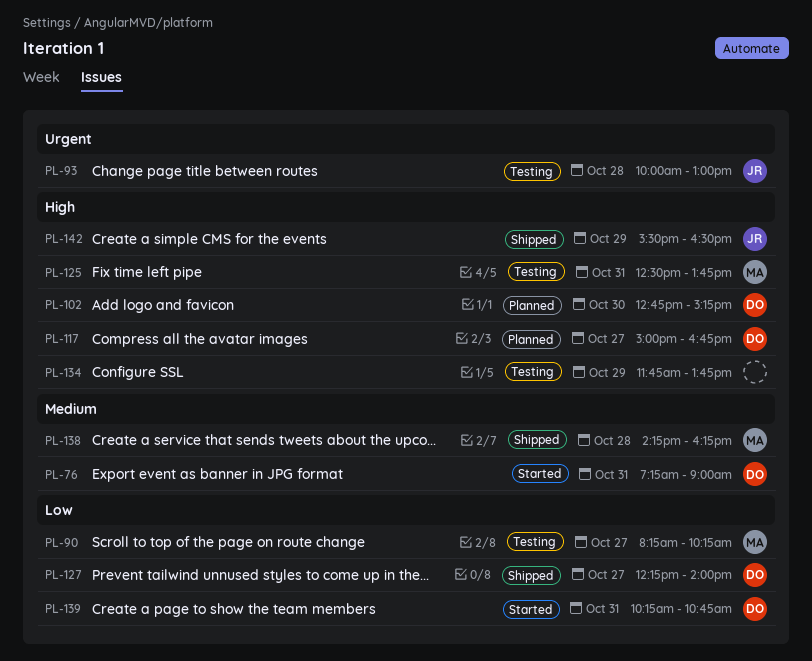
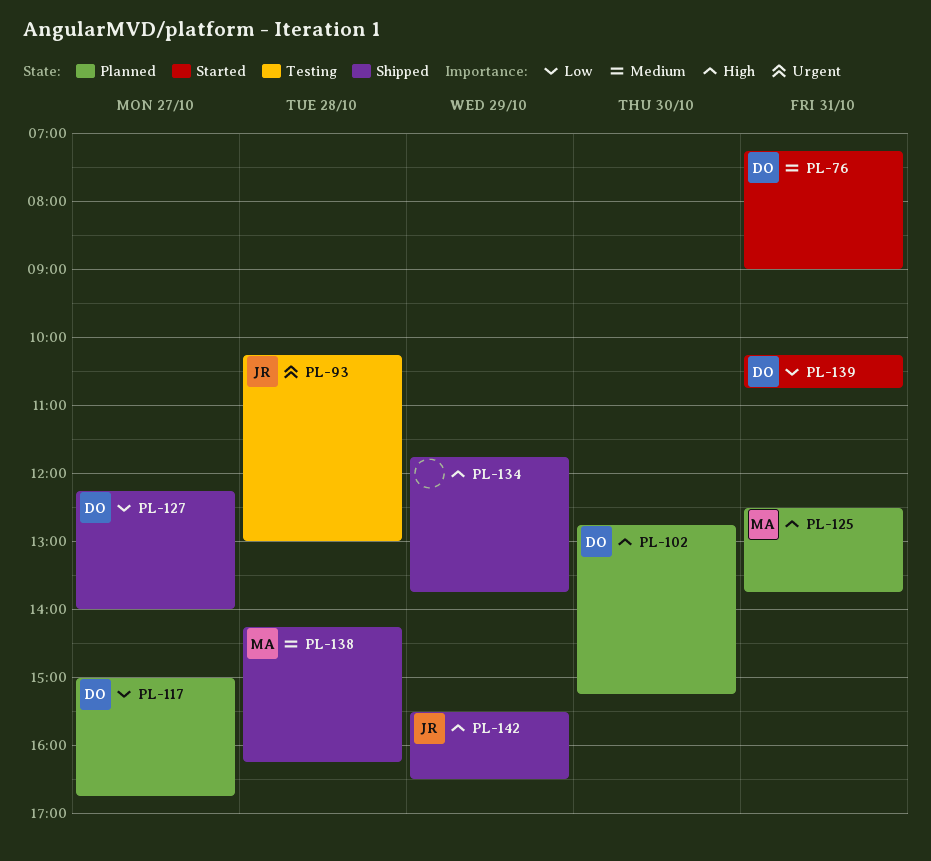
PL-90: present -> none
PL-93, begins: 10:00 -> 10:15
PL-117, priority: High -> Low
PL-125, status: Testing -> Planned
PL-134, status: Testing -> Shipped

